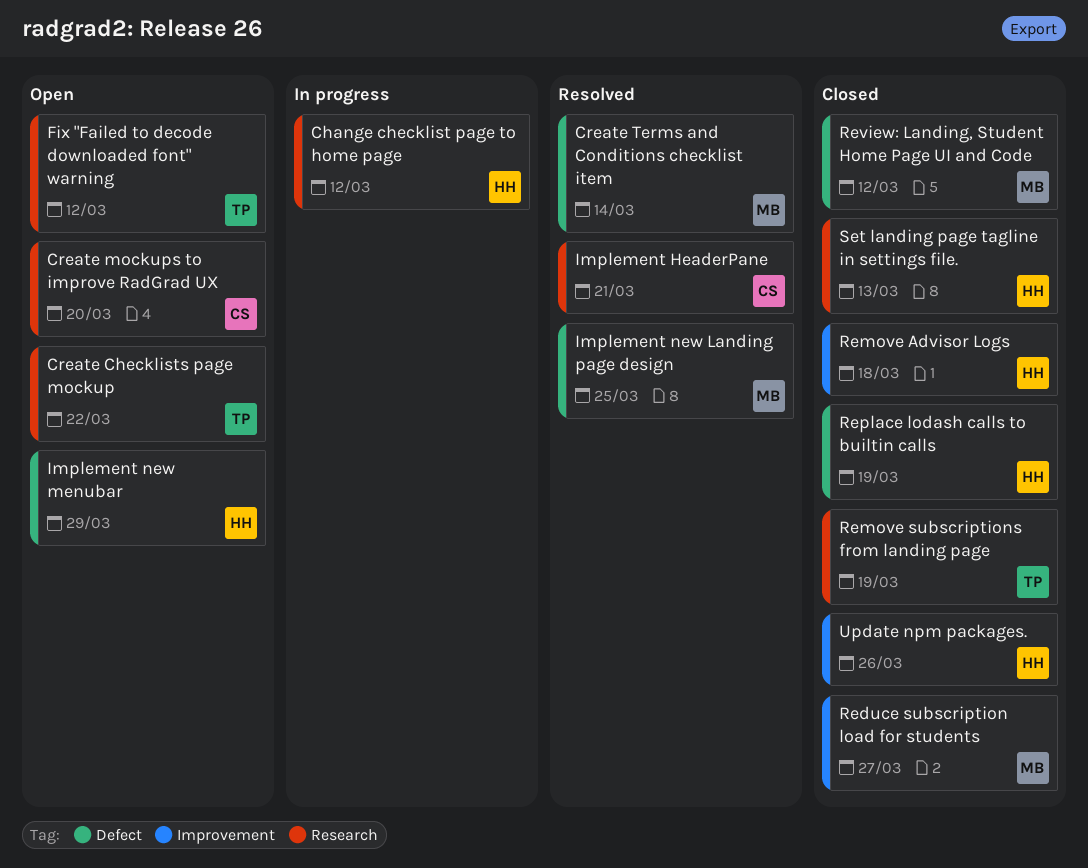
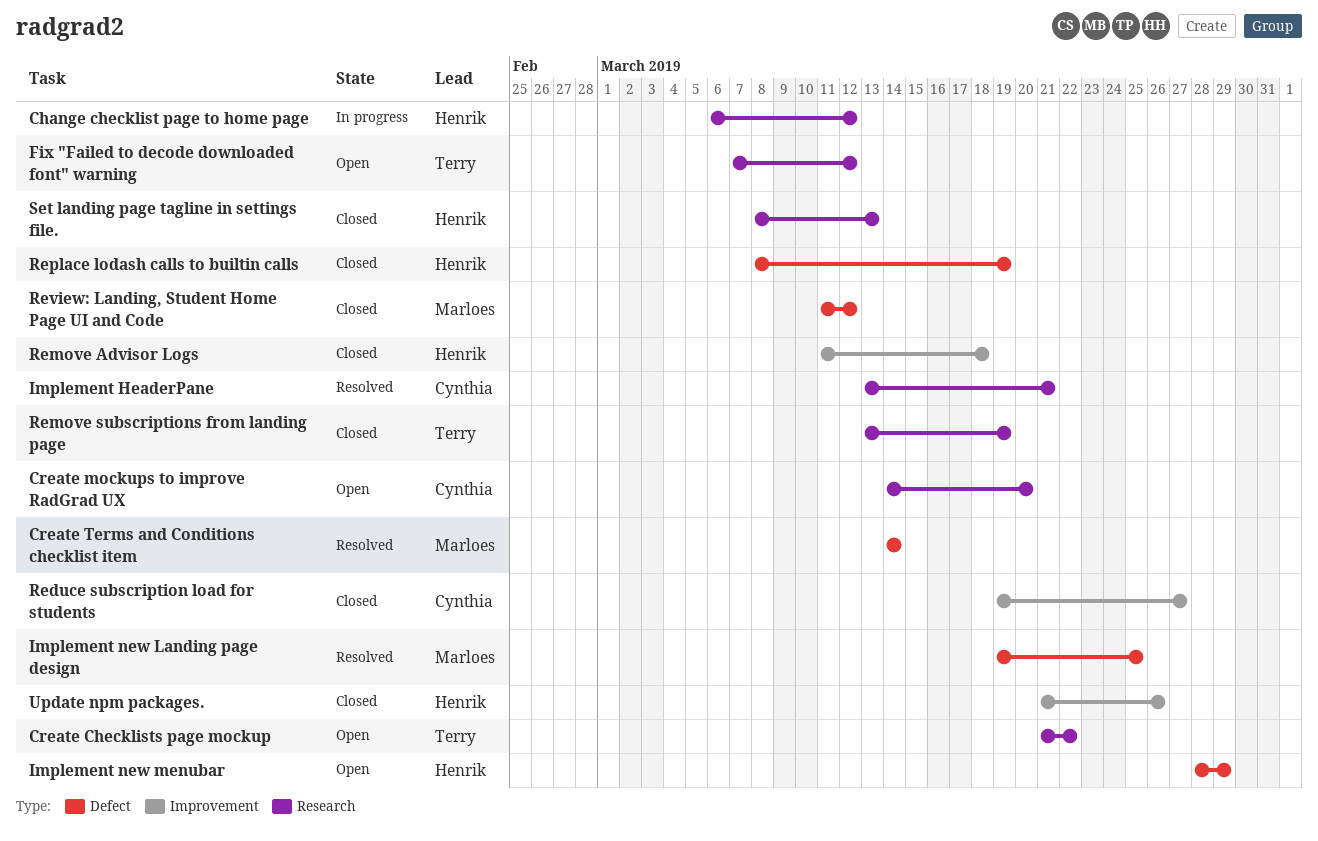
Reduce subscription load for students, owner: Marloes -> Cynthia

